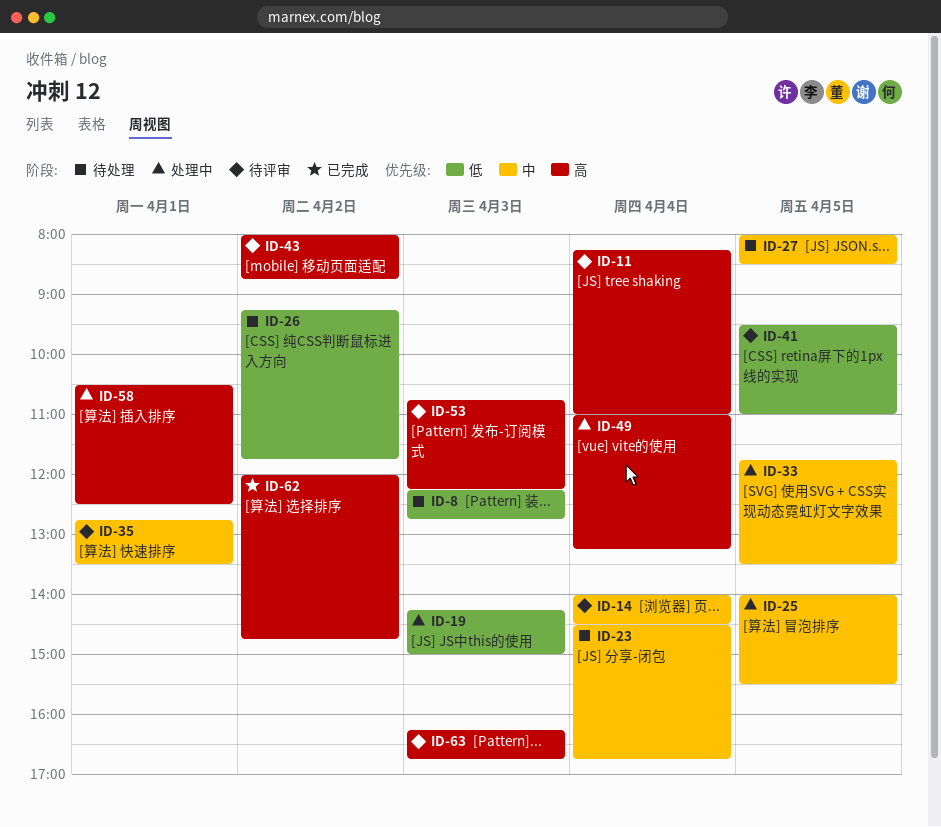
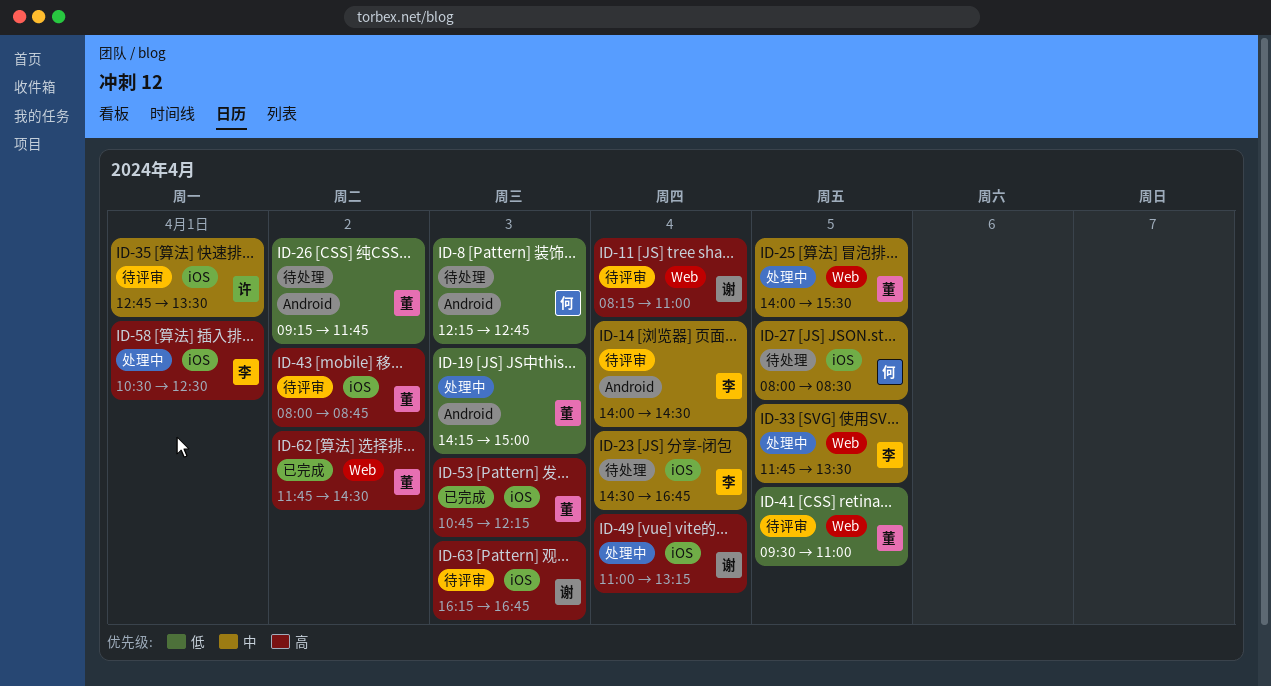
ID-53, status: 待评审 -> 已完成
ID-62, begins: 12:00 -> 11:45
ID-62, ends: 14:45 -> 14:30

